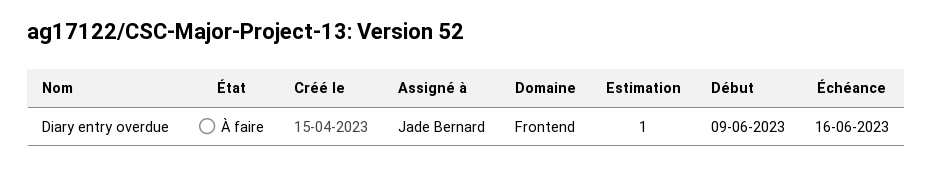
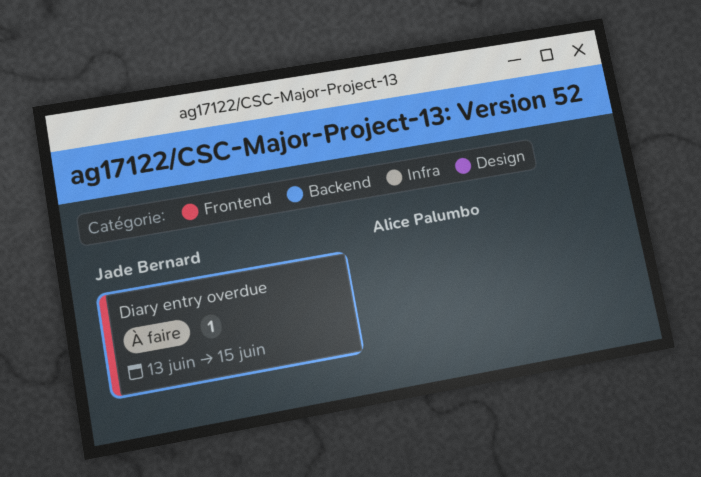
Diary entry overdue, start: Jun 9 -> Jun 13
Diary entry overdue, due: Jun 16 -> Jun 15

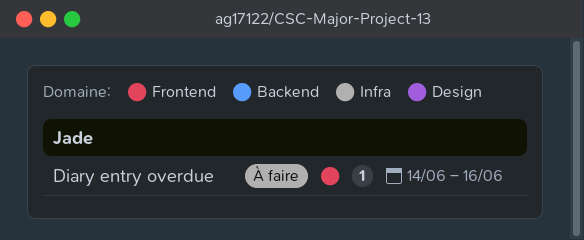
Diary entry overdue, start: Jun 13 -> Jun 14
Diary entry overdue, due: Jun 15 -> Jun 16

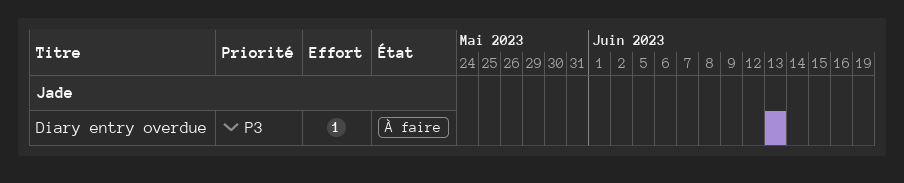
Diary entry overdue, start: Jun 14 -> Jun 13
Diary entry overdue, due: Jun 16 -> Jun 13

